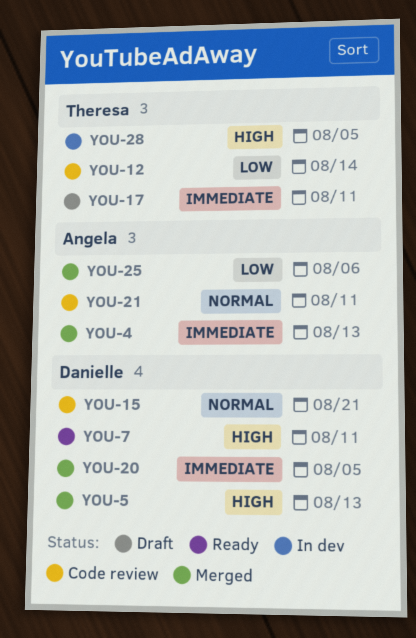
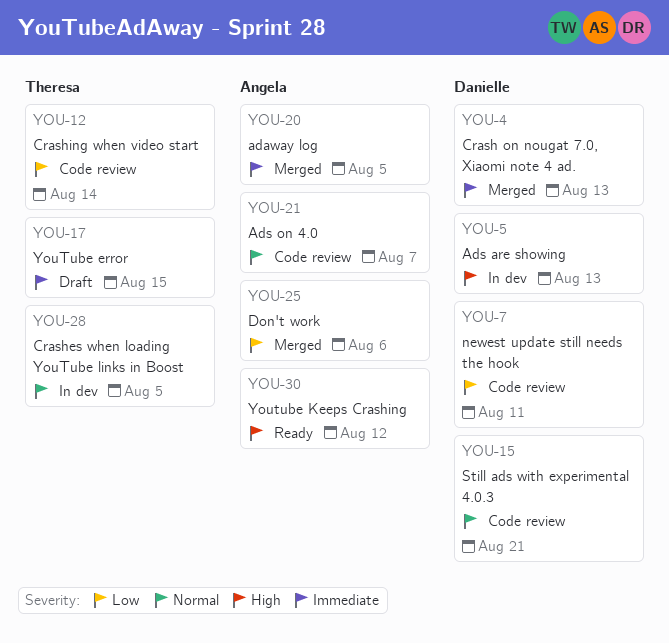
YOU-4, owner: Angela -> Danielle
YOU-5, status: Merged -> In dev
YOU-7, status: Ready -> Code review
YOU-7, priority: High -> Low
YOU-17, due: Aug 11 -> Aug 15
YOU-20, owner: Danielle -> Angela
YOU-21, due: Aug 11 -> Aug 7
YOU-28, priority: High -> Normal
YOU-30: none -> present

